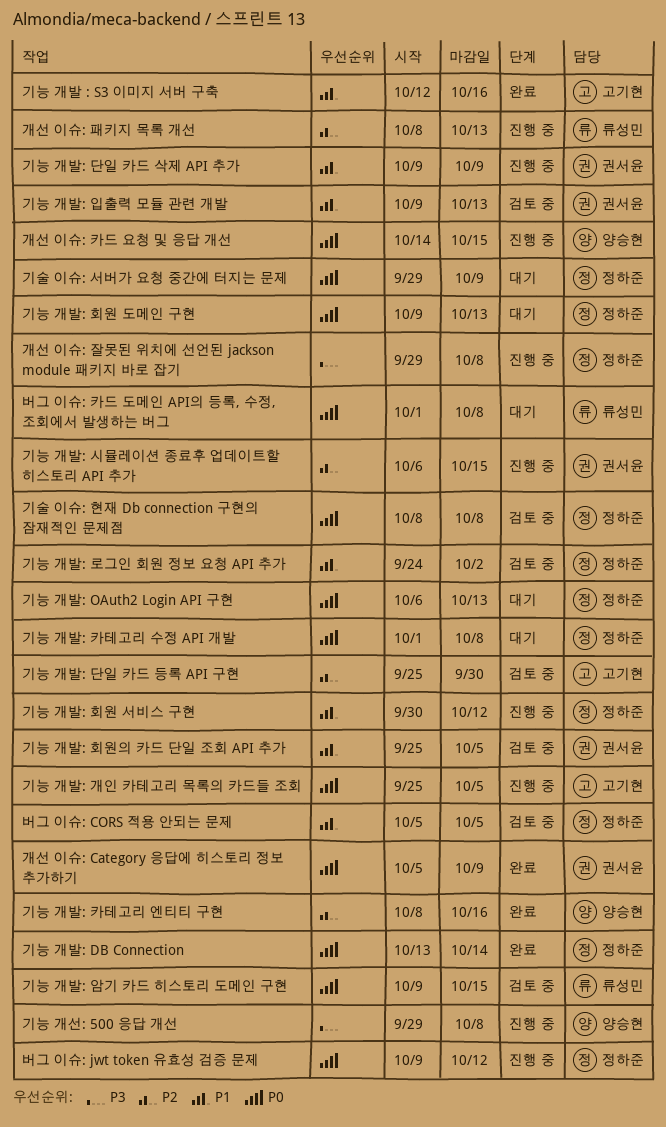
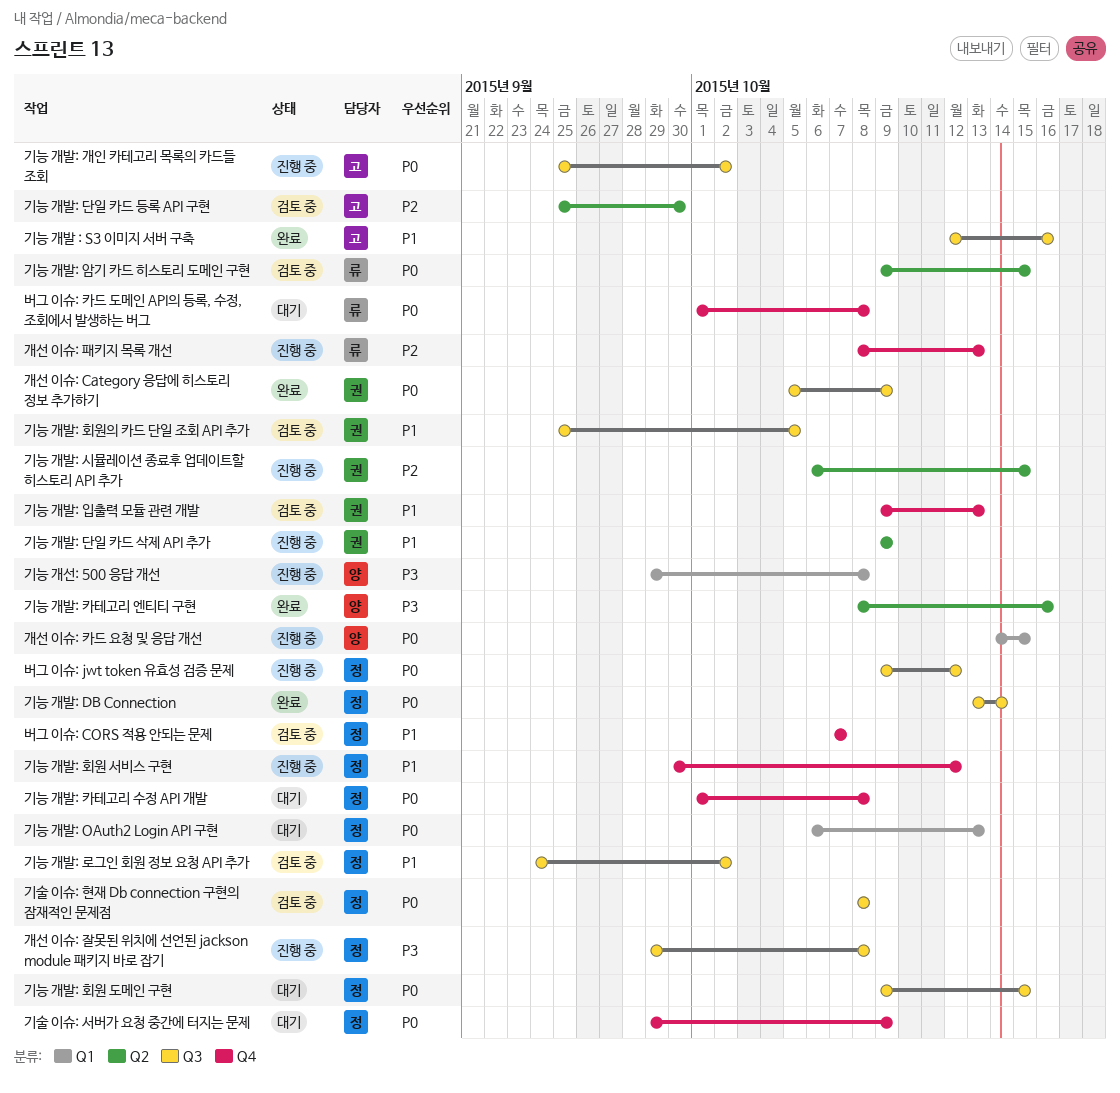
기능 개발: 개인 카테고리 목록의 카드들 조회, due: Oct 5 -> Oct 2
기능 개발: 카테고리 엔티티 구현, priority: P2 -> P3
기능 개발: 회원 도메인 구현, due: Oct 13 -> Oct 15
버그 이슈: CORS 적용 안되는 문제, start: Oct 5 -> Oct 7
버그 이슈: CORS 적용 안되는 문제, due: Oct 5 -> Oct 7

